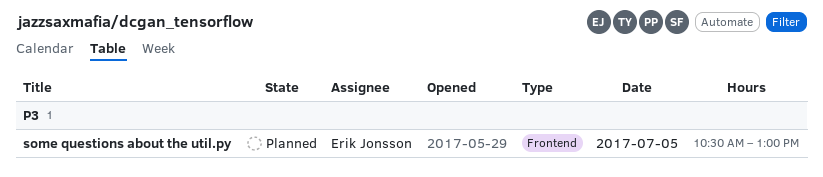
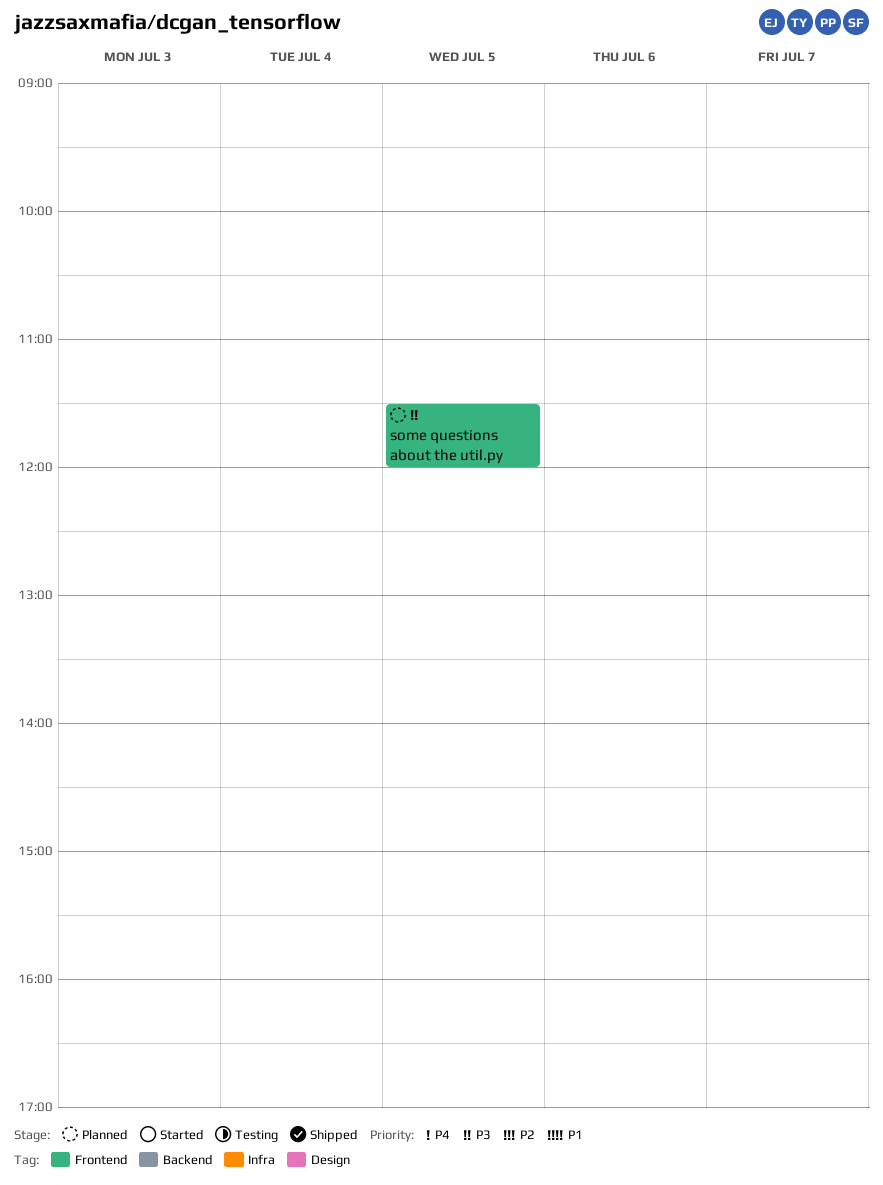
some questions about the util.py, begins: 10:30 -> 11:30
some questions about the util.py, ends: 13:00 -> 12:00

